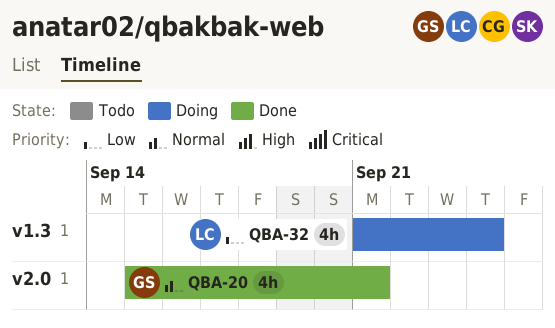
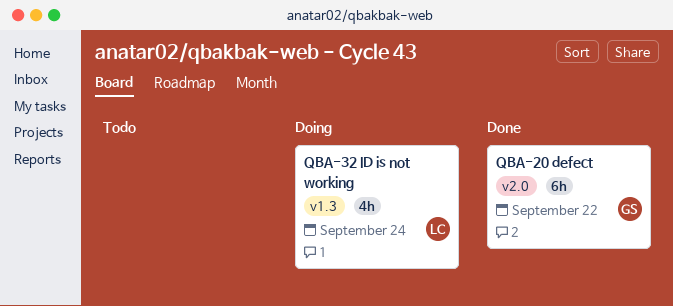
QBA-20, estimate: 4h -> 6h
QBA-20, due: Sep 21 -> Sep 22

